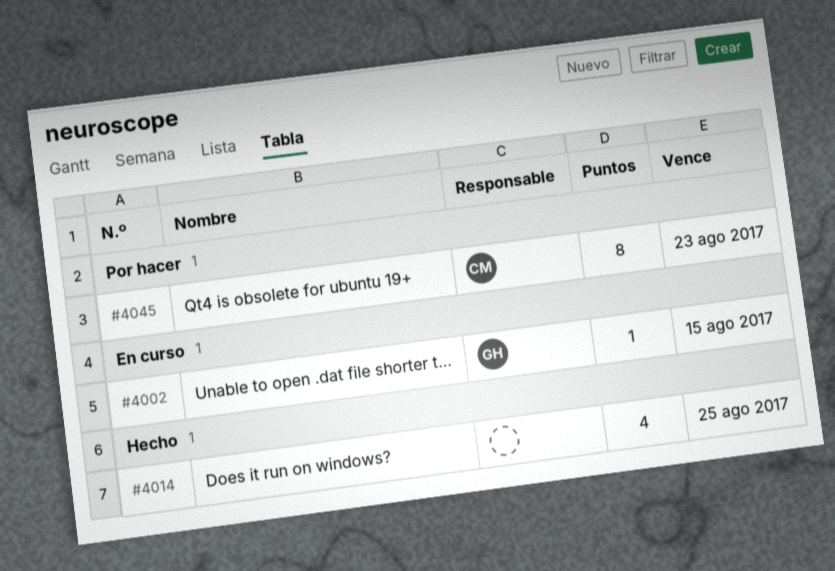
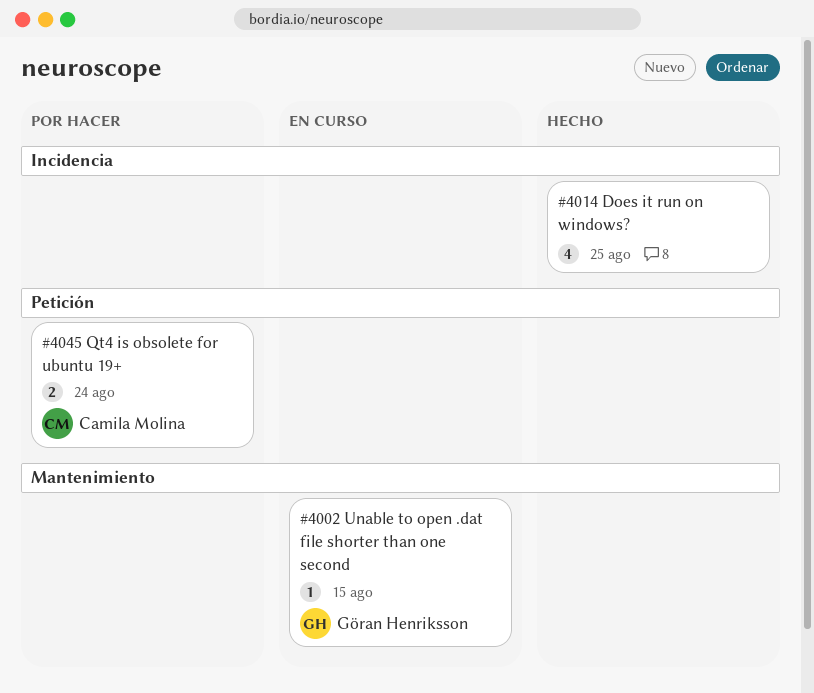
#4045, estimate: 8 -> 2
#4045, due: Aug 23 -> Aug 24

